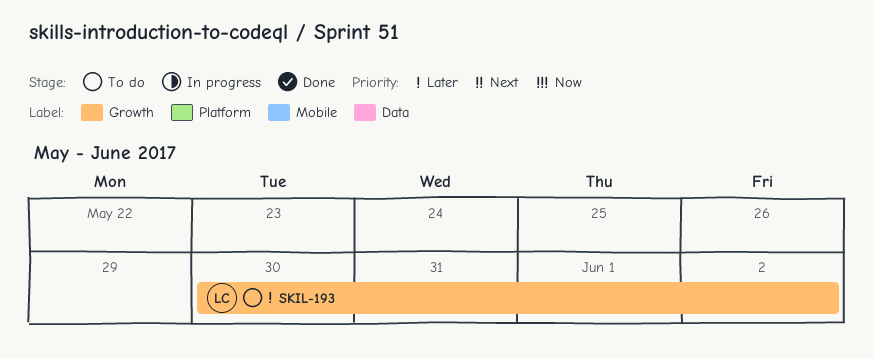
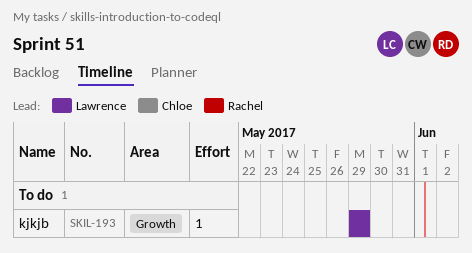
SKIL-193, start: May 30 -> May 29
SKIL-193, due: Jun 2 -> May 29

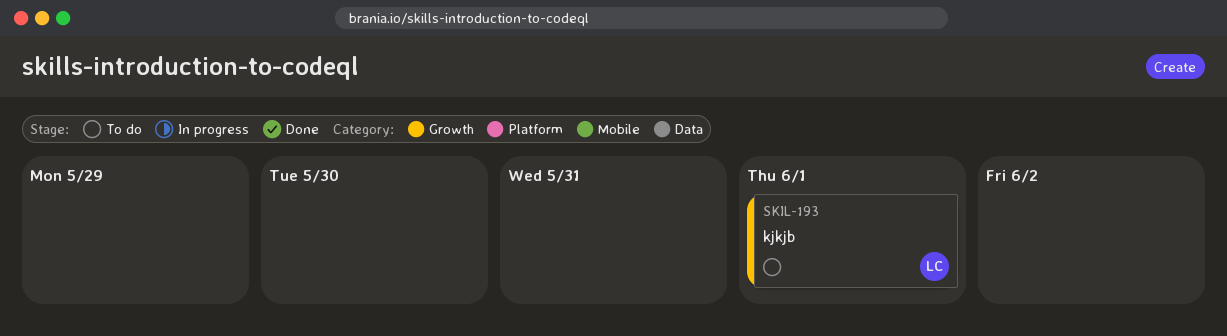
SKIL-193, due: May 29 -> Jun 1

